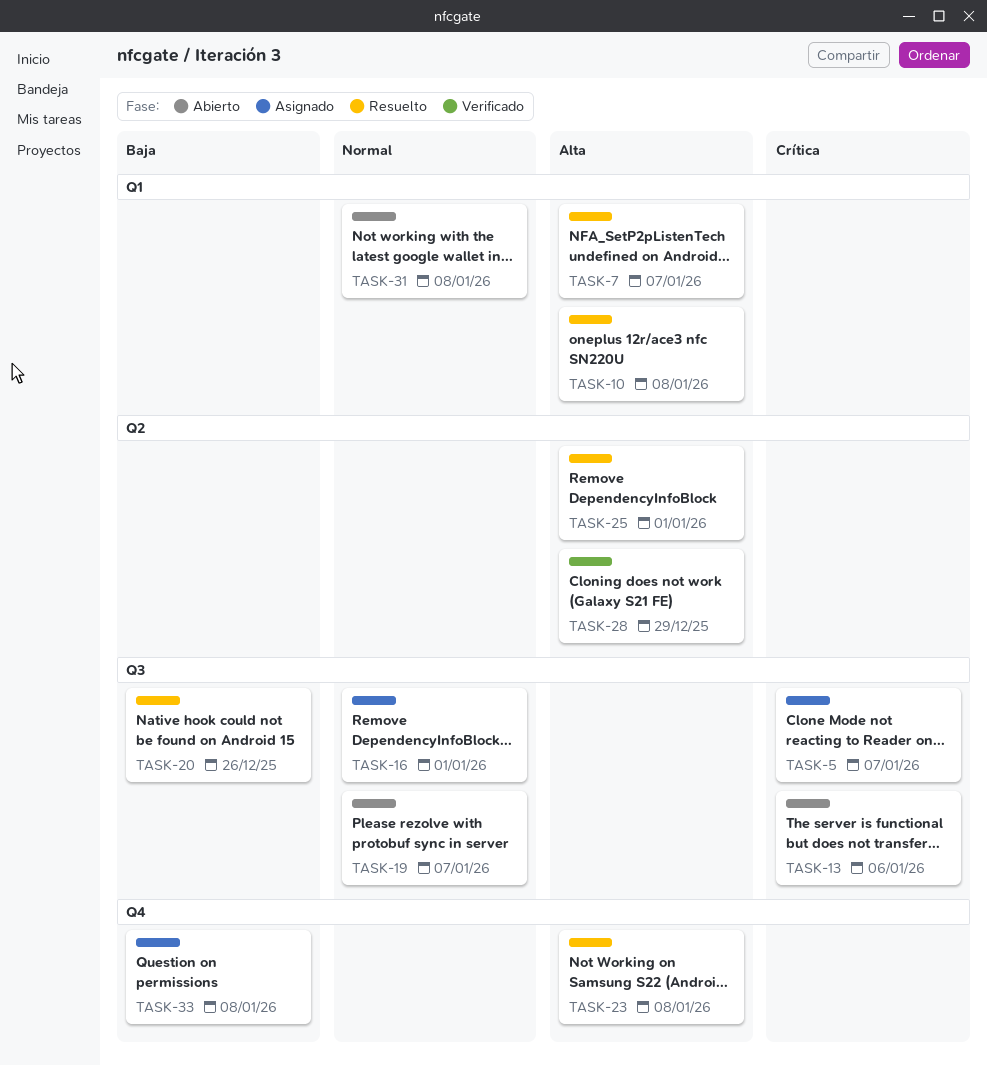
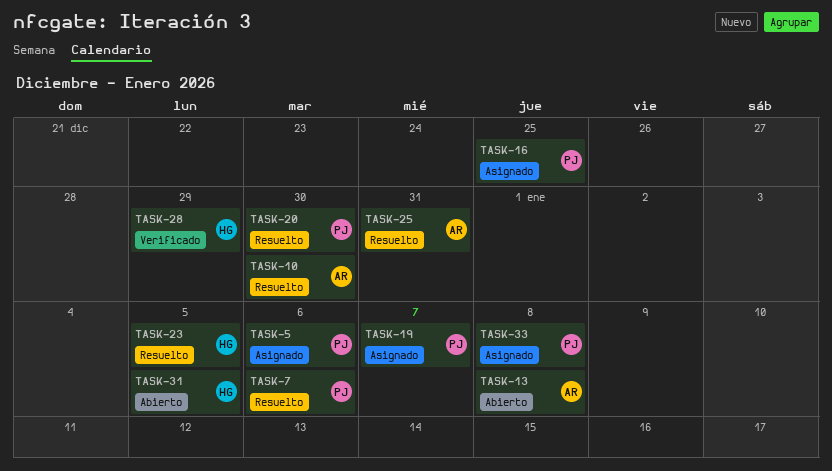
TASK-5, due: Jan 7 -> Jan 6
TASK-7, due: Jan 7 -> Jan 6
TASK-10, due: Jan 8 -> Dec 30
TASK-13, due: Jan 6 -> Jan 8
TASK-16, due: Jan 1 -> Dec 25
TASK-19, status: Abierto -> Asignado
TASK-20, due: Dec 26 -> Dec 30
TASK-23, due: Jan 8 -> Jan 5
TASK-25, due: Jan 1 -> Dec 31
TASK-31, due: Jan 8 -> Jan 5

